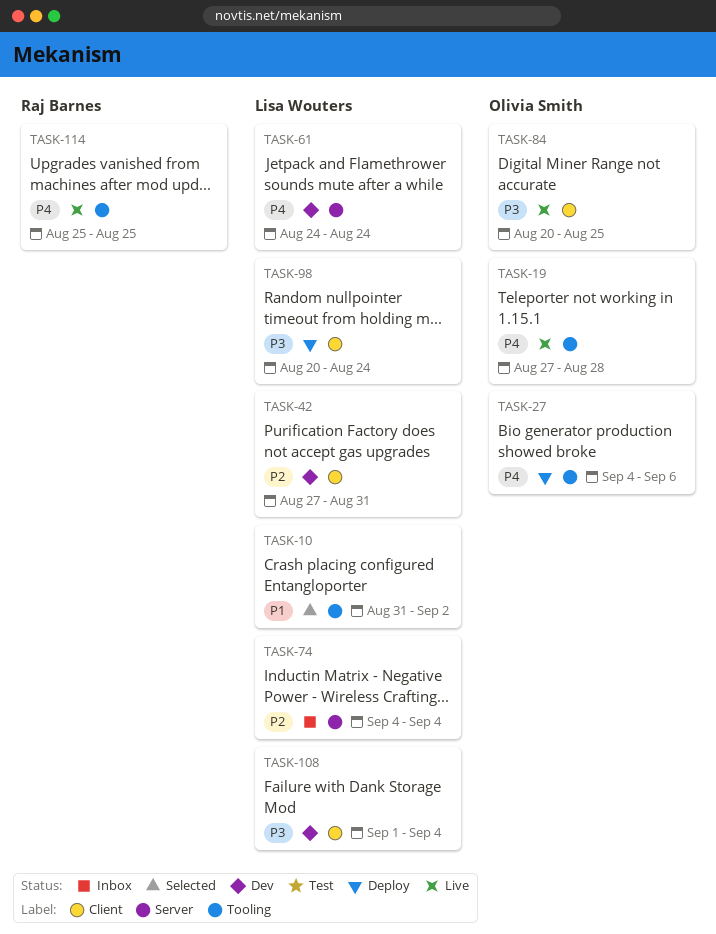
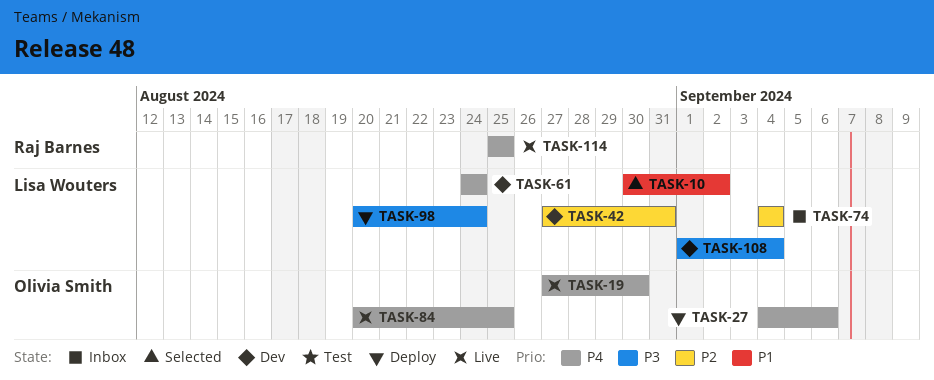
TASK-10, start: Aug 31 -> Aug 30
TASK-19, due: Aug 28 -> Aug 30
TASK-84, priority: P3 -> P4

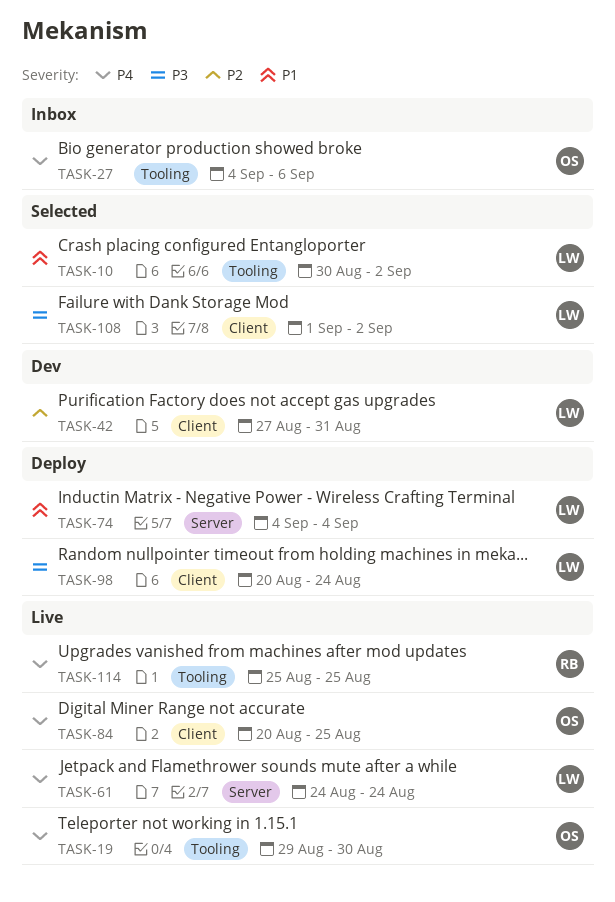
TASK-19, start: Aug 27 -> Aug 29
TASK-27, status: Deploy -> Inbox
TASK-61, status: Dev -> Live
TASK-74, status: Inbox -> Deploy
TASK-74, priority: P2 -> P1
TASK-108, status: Dev -> Selected
TASK-108, due: Sep 4 -> Sep 2

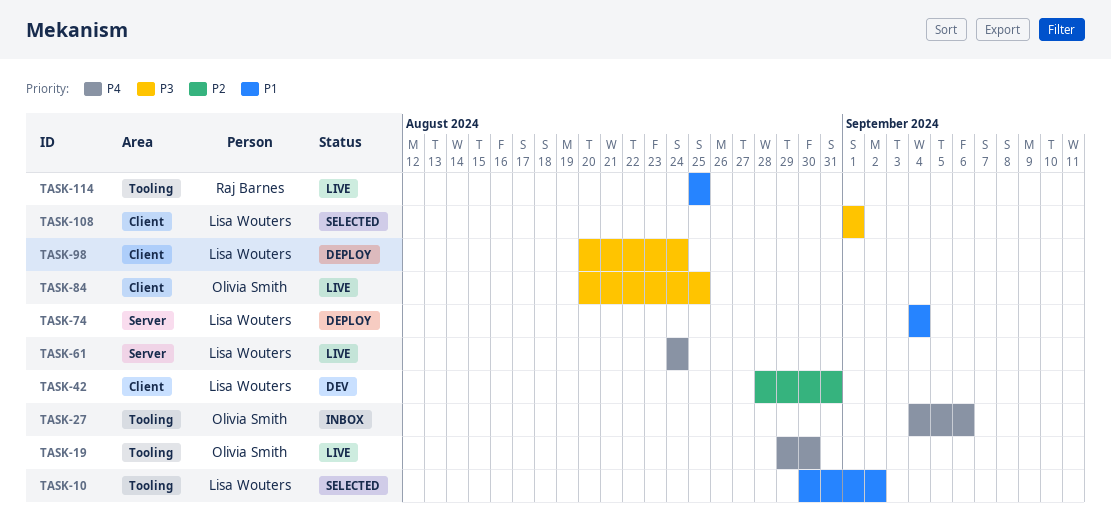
TASK-42, start: Aug 27 -> Aug 28
TASK-84, priority: P4 -> P3
TASK-108, due: Sep 2 -> Sep 1
TASK-114, priority: P4 -> P1

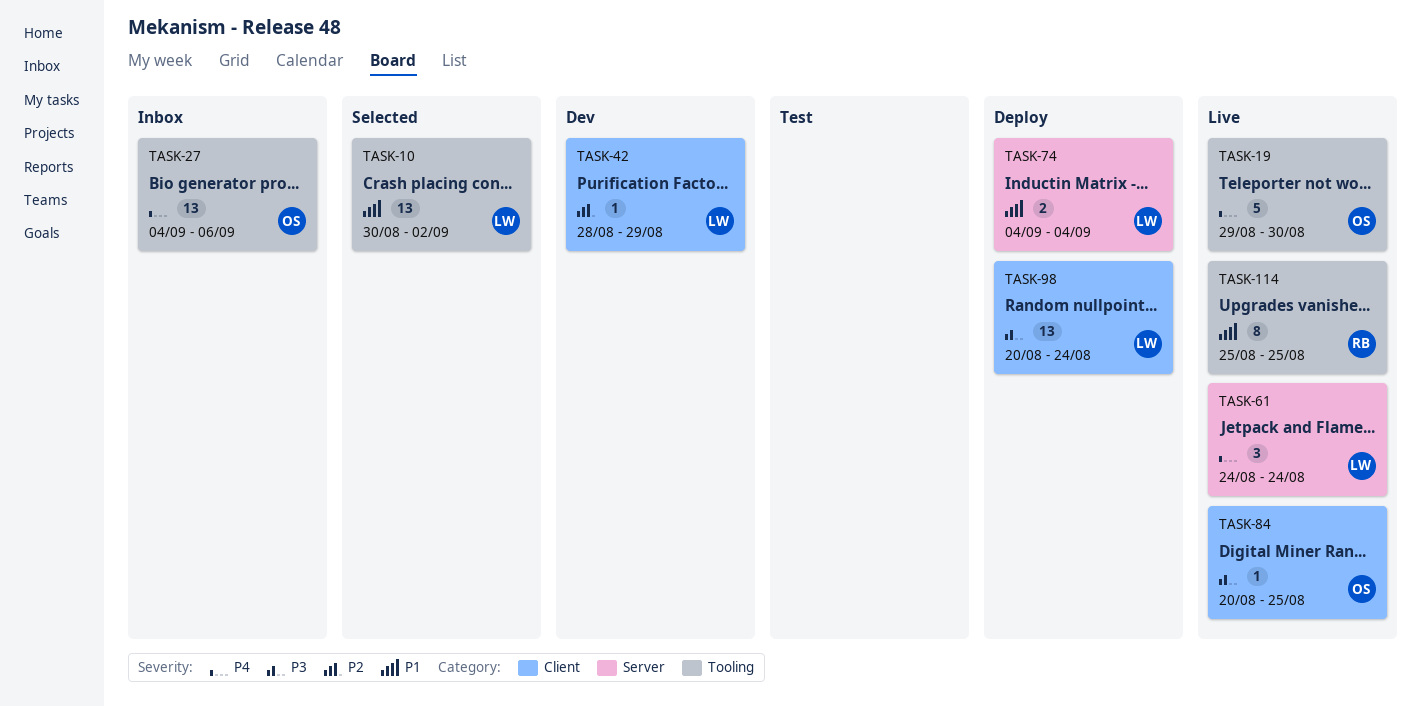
TASK-42, due: Aug 31 -> Aug 29
TASK-108: present -> none

